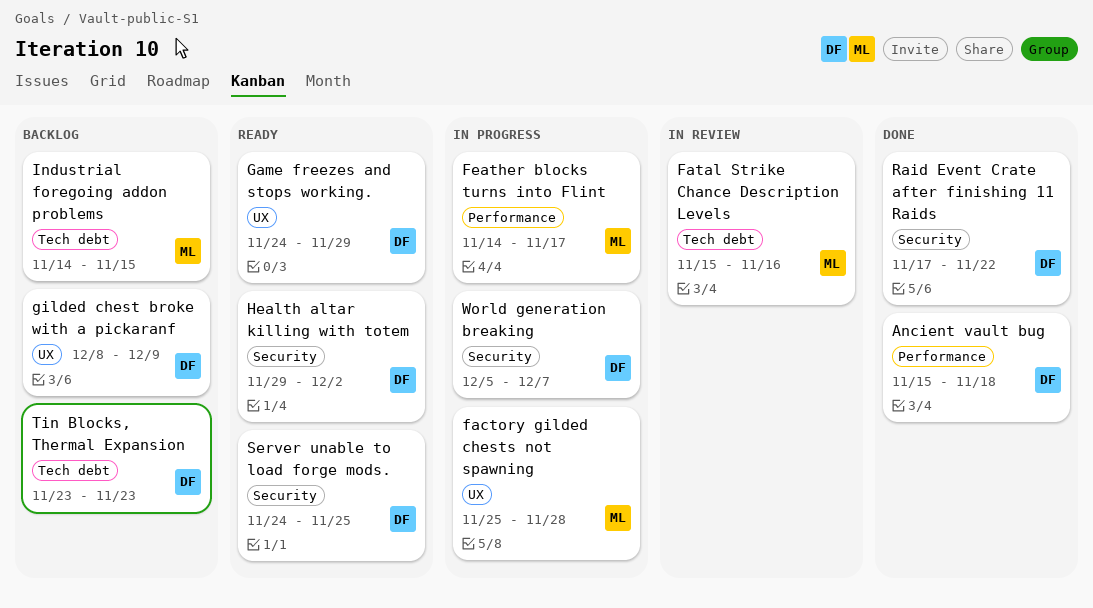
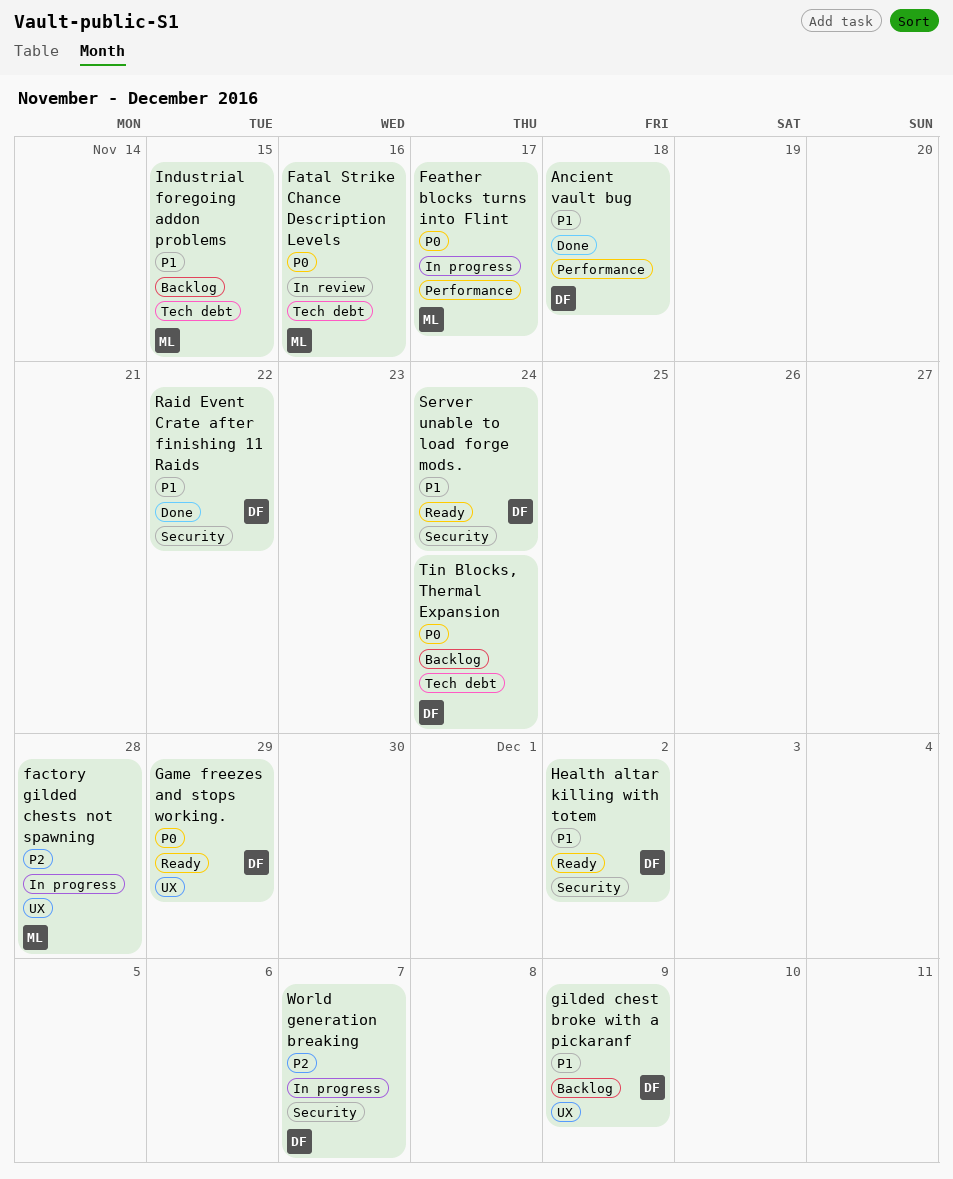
Server unable to load forge mods., due: Nov 25 -> Nov 24
Tin Blocks, Thermal Expansion, due: Nov 23 -> Nov 24

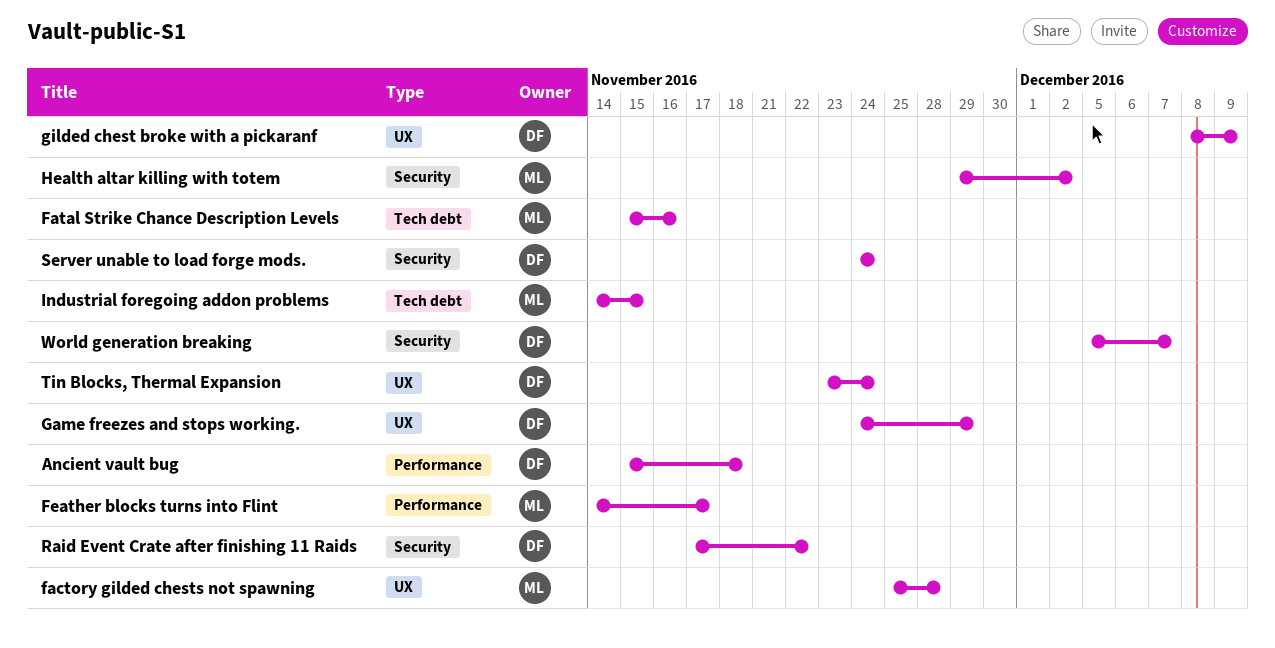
Health altar killing with totem, owner: DF -> ML
Tin Blocks, Thermal Expansion, label: Tech debt -> UX

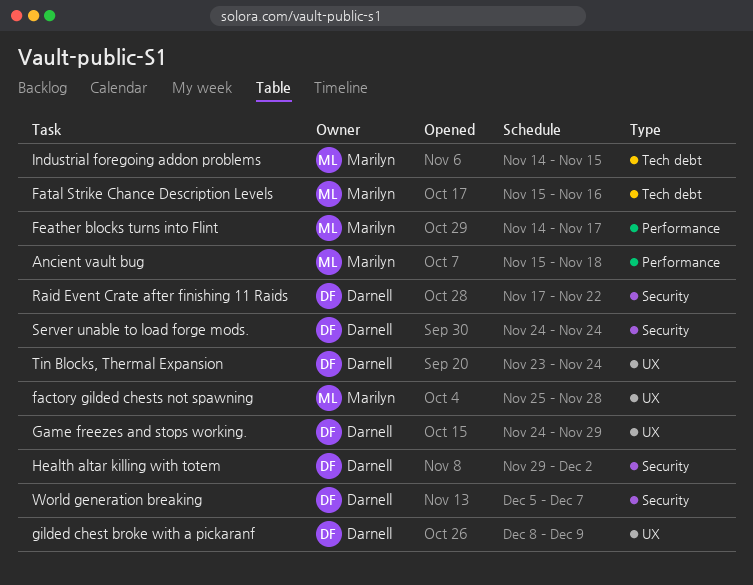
Ancient vault bug, owner: Darnell -> Marilyn
Health altar killing with totem, owner: Marilyn -> Darnell

